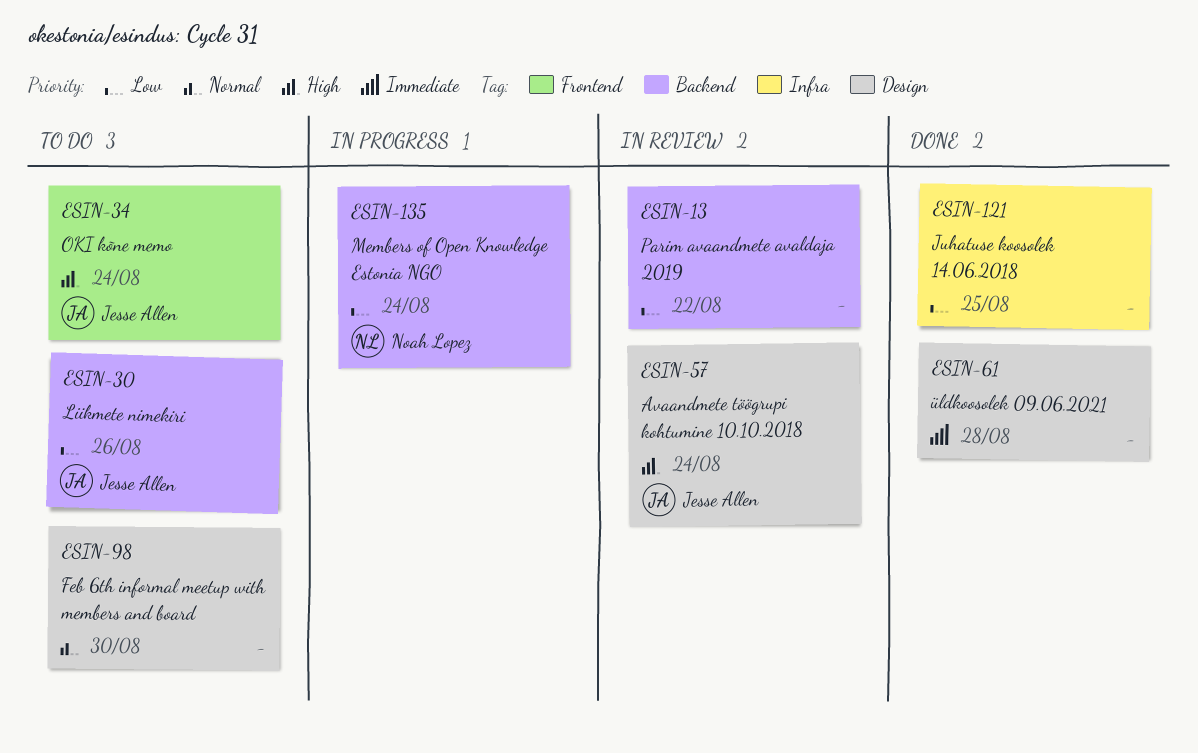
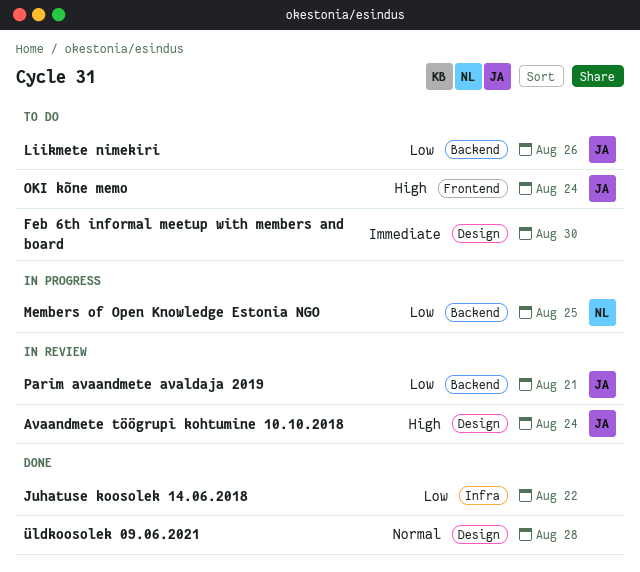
Feb 6th informal meetup with members and board, priority: Normal -> Immediate
Juhatuse koosolek 14.06.2018, due: Aug 25 -> Aug 22
Members of Open Knowledge Estonia NGO, due: Aug 24 -> Aug 25
Parim avaandmete avaldaja 2019, owner: none -> Jesse Allen
Parim avaandmete avaldaja 2019, due: Aug 22 -> Aug 21
üldkoosolek 09.06.2021, priority: Immediate -> Normal

